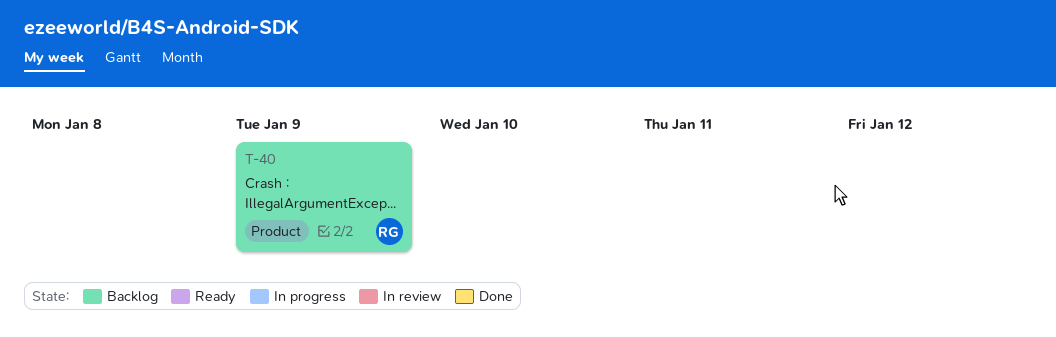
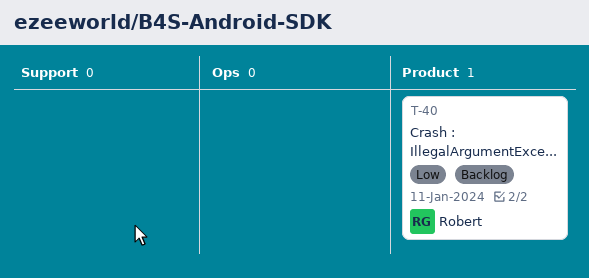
T-40, due: Jan 9 -> Jan 11

